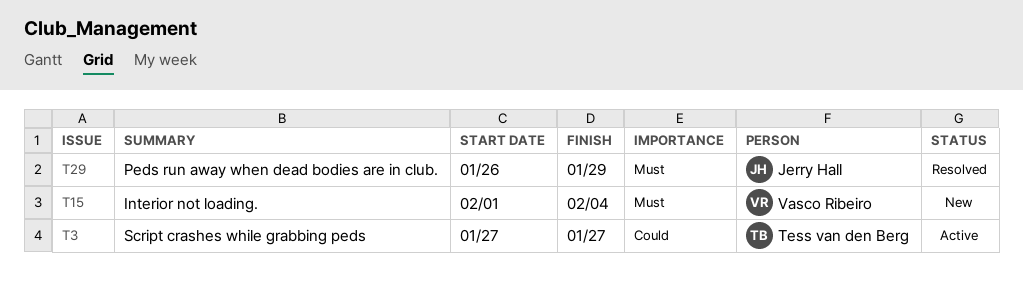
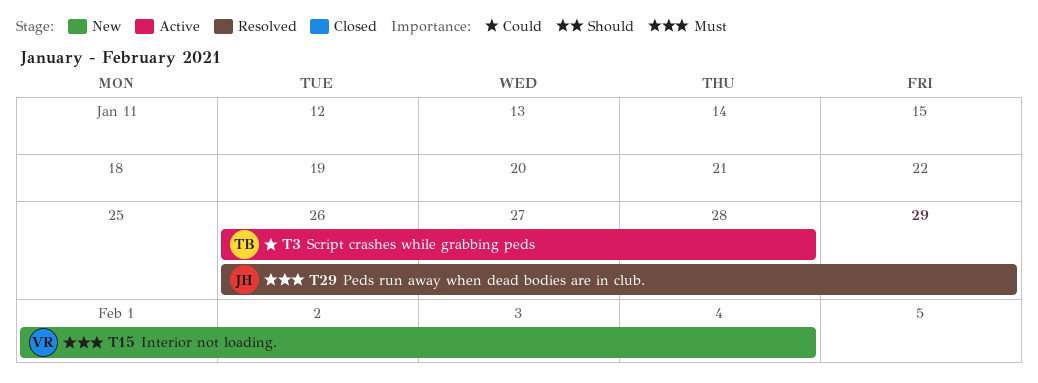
T3, start: Jan 27 -> Jan 26
T3, due: Jan 27 -> Jan 28

